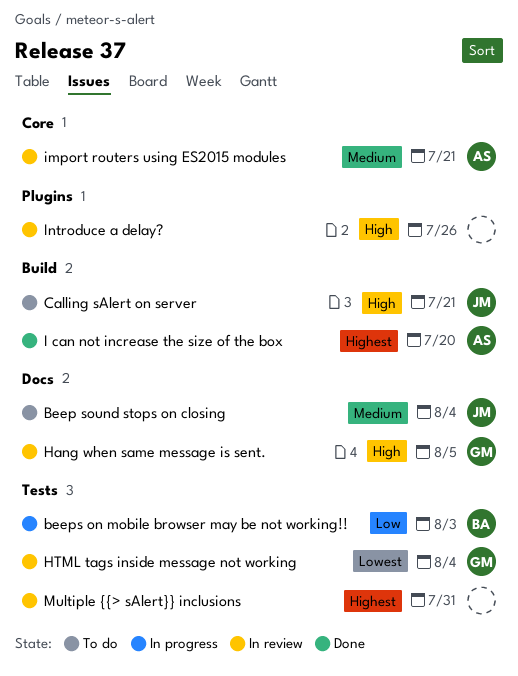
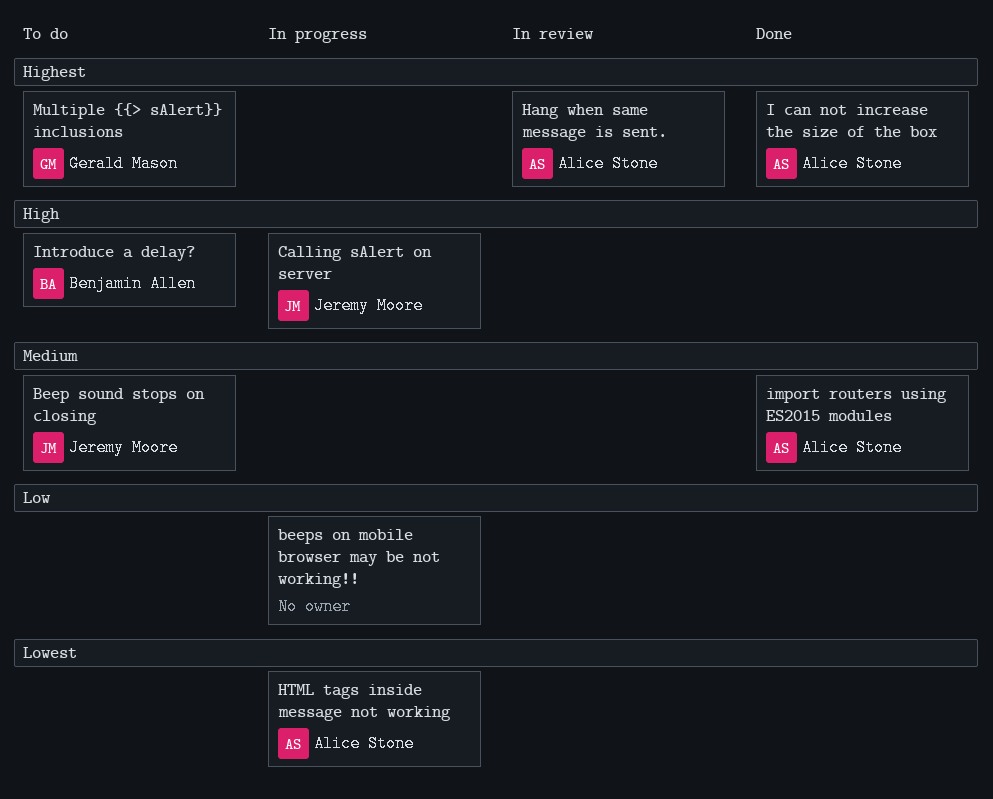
beeps on mobile browser may be not working!!, owner: Benjamin Allen -> none
Calling sAlert on server, status: To do -> In progress
Hang when same message is sent., owner: Gerald Mason -> Alice Stone
Hang when same message is sent., priority: High -> Highest
HTML tags inside message not working, status: In review -> In progress
HTML tags inside message not working, owner: Gerald Mason -> Alice Stone
import routers using ES2015 modules, status: In review -> Done
Introduce a delay?, status: In review -> To do
Introduce a delay?, owner: none -> Benjamin Allen
Multiple {{> sAlert}} inclusions, status: In review -> To do
Multiple {{> sAlert}} inclusions, owner: none -> Gerald Mason

